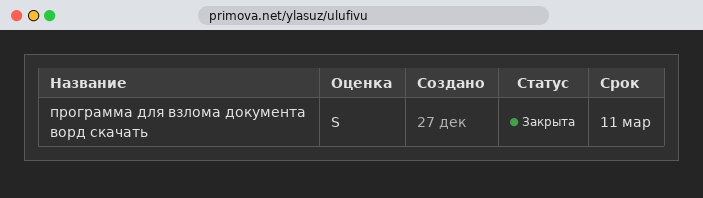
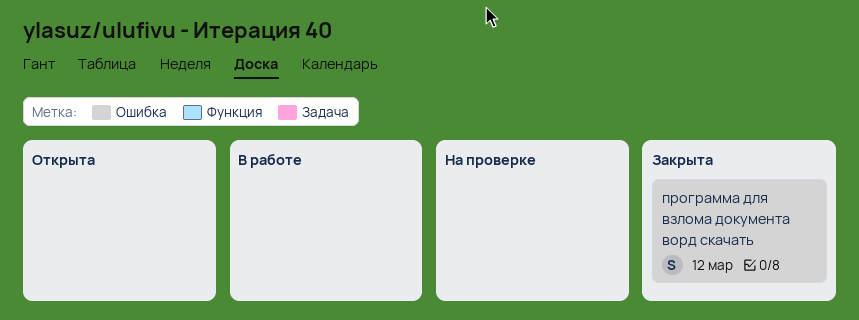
программа для взлома документа ворд скачать, due: Mar 11 -> Mar 12

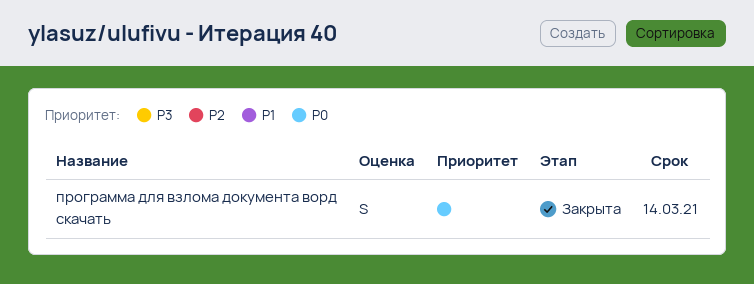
программа для взлома документа ворд скачать, due: Mar 12 -> Mar 14

